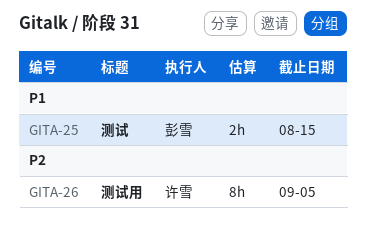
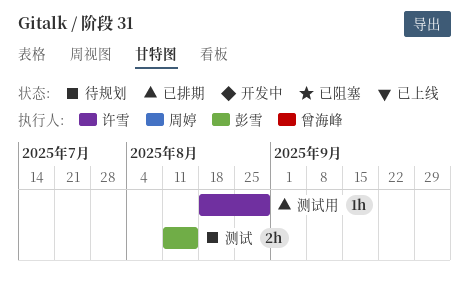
测试用, estimate: 8h -> 1h
测试用, due: Sep 5 -> Aug 29

